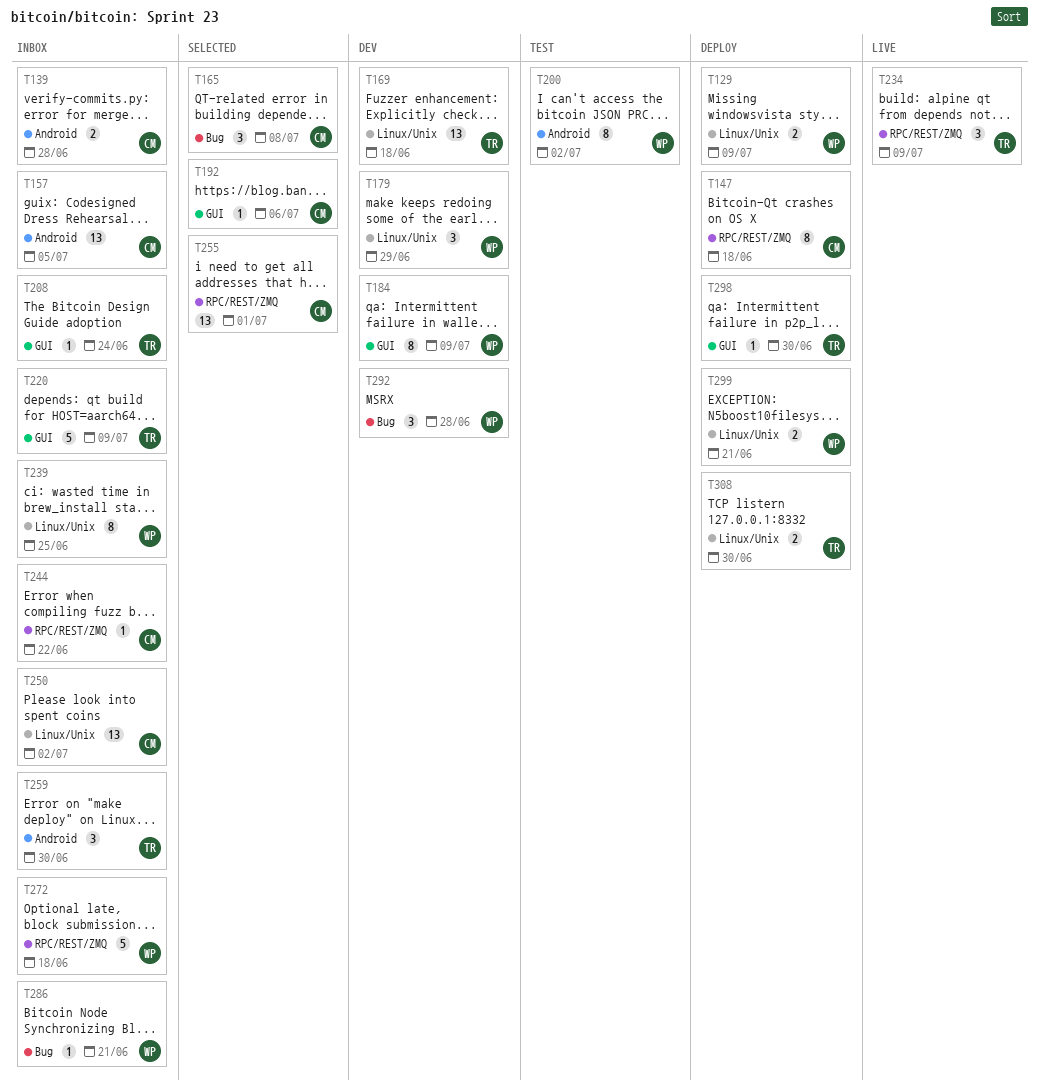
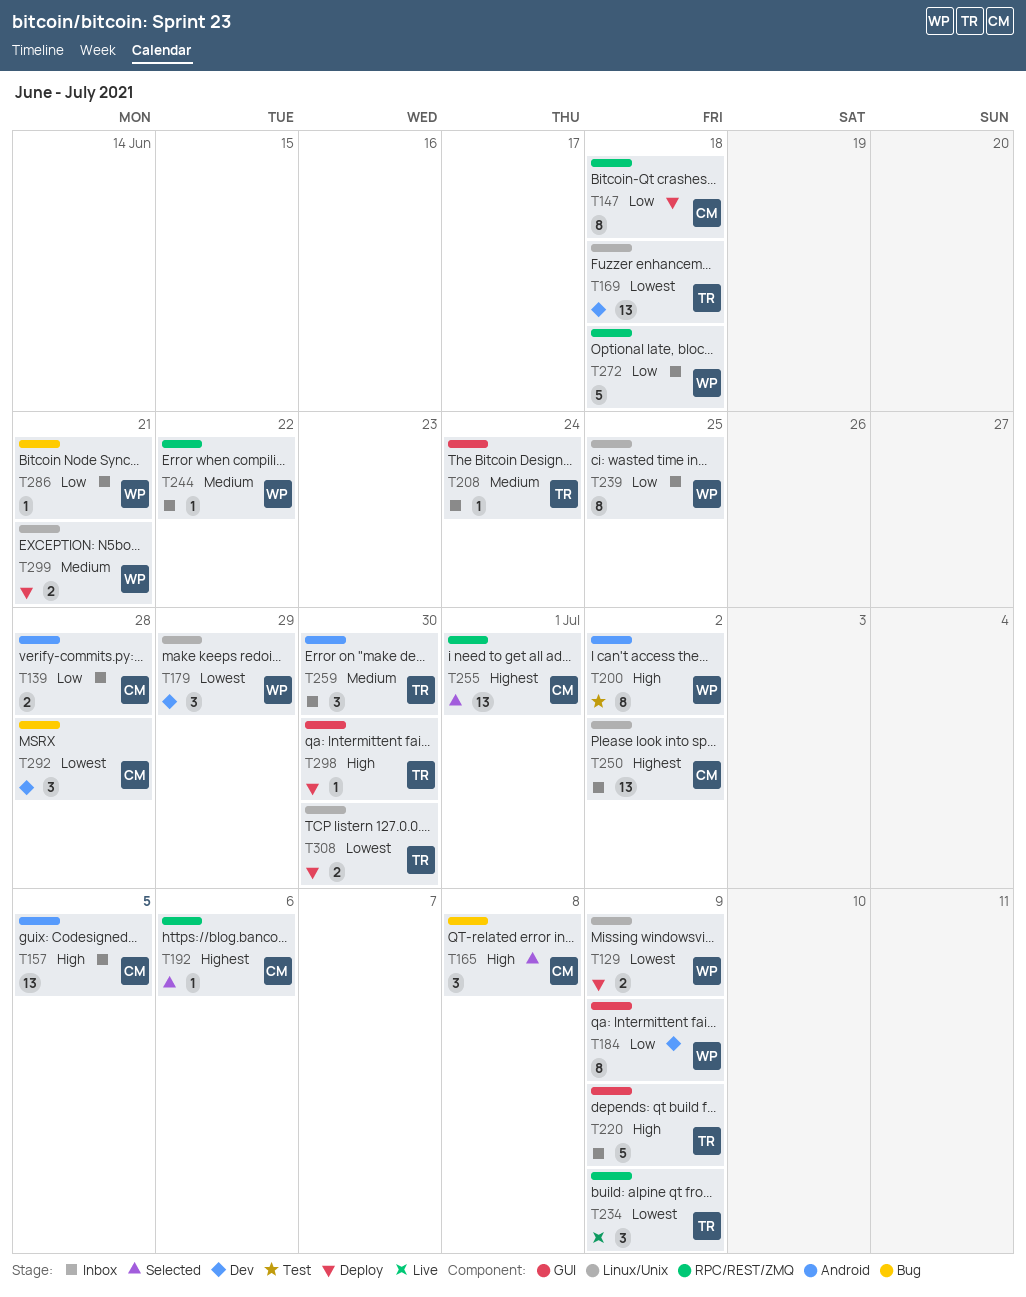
T192, label: GUI -> RPC/REST/ZMQ
T244, owner: CM -> WP
T292, owner: WP -> CM

